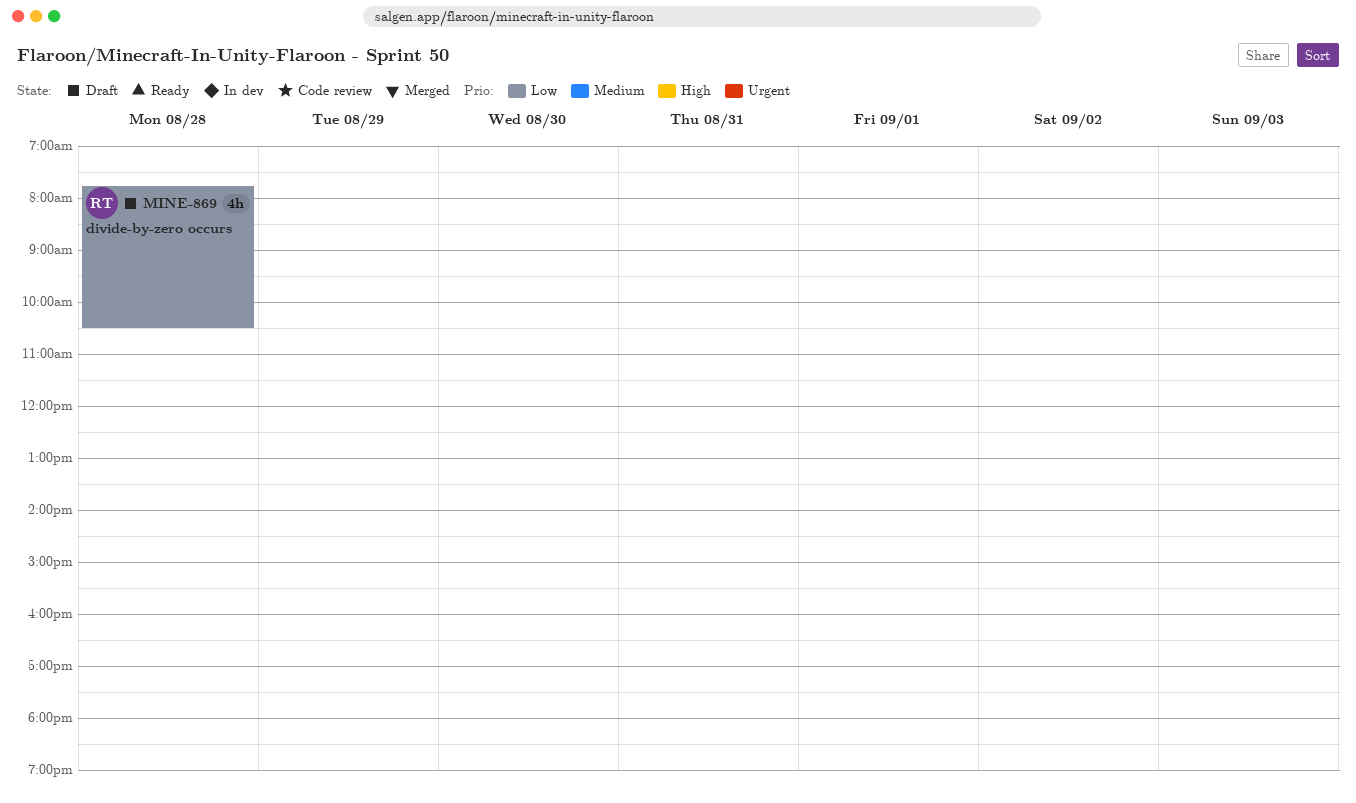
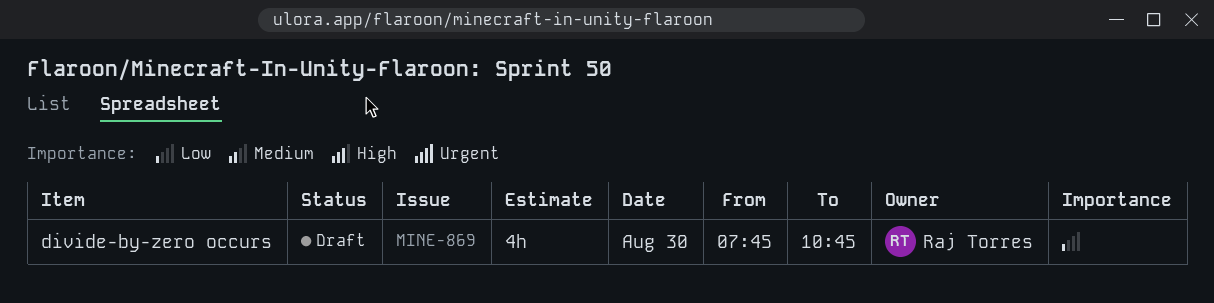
MINE-869, day: Aug 28 -> Aug 30
MINE-869, ends: 10:30 -> 10:45

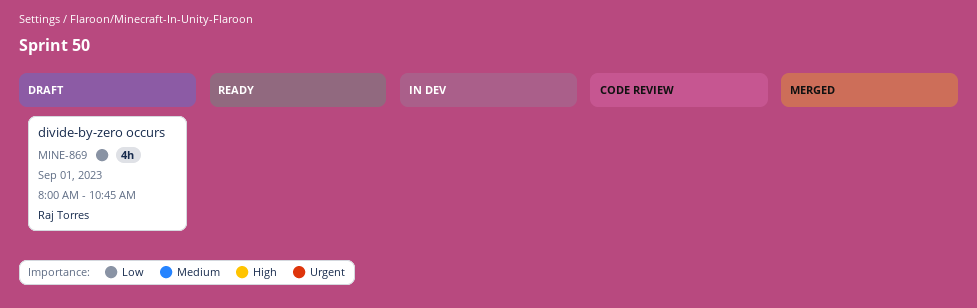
MINE-869, day: Aug 30 -> Sep 1
MINE-869, begins: 07:45 -> 08:00

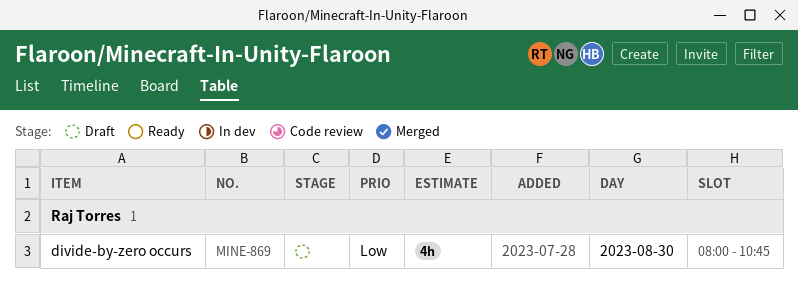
MINE-869, day: Sep 1 -> Aug 30

